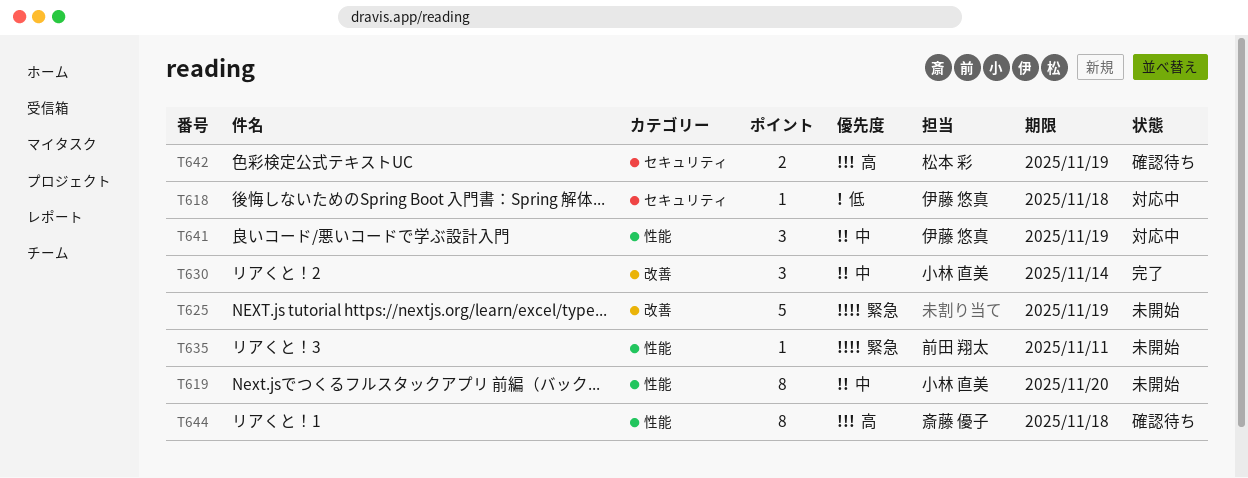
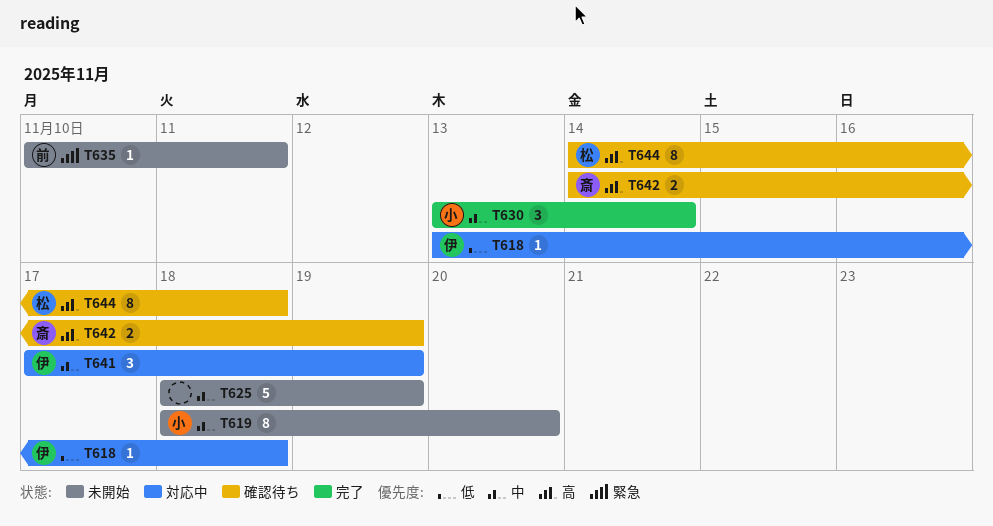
T625, priority: 緊急 -> 中
T642, owner: 松本 彩 -> 斎藤 優子
T644, owner: 斎藤 優子 -> 松本 彩

